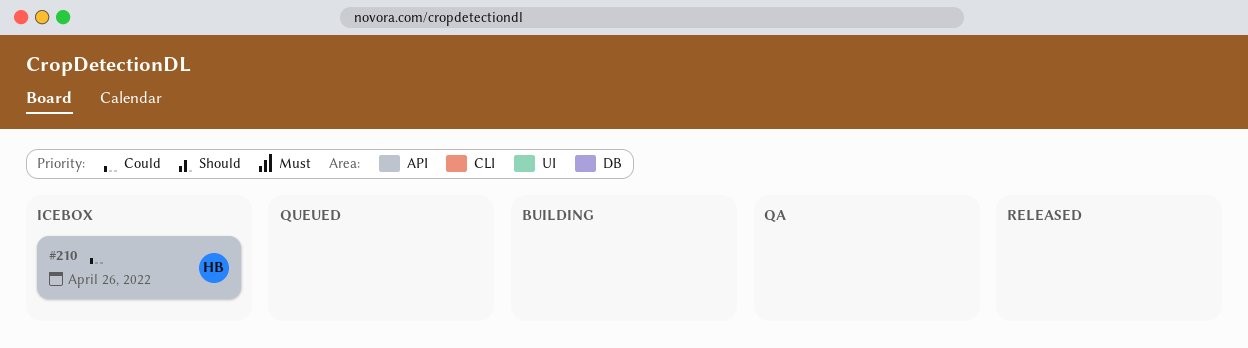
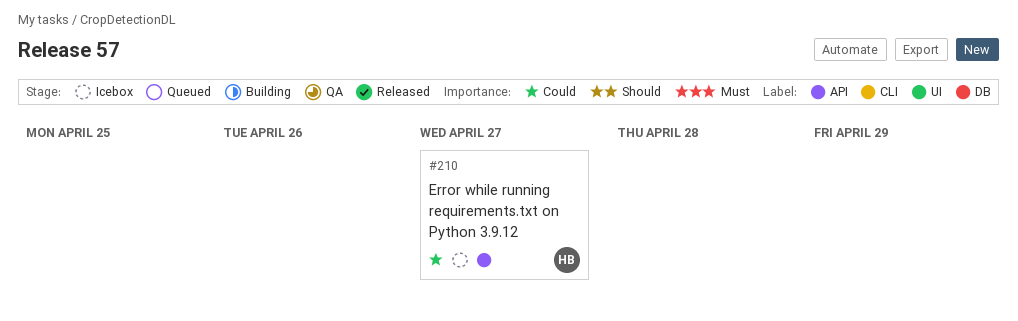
#210, due: Apr 26 -> Apr 27

